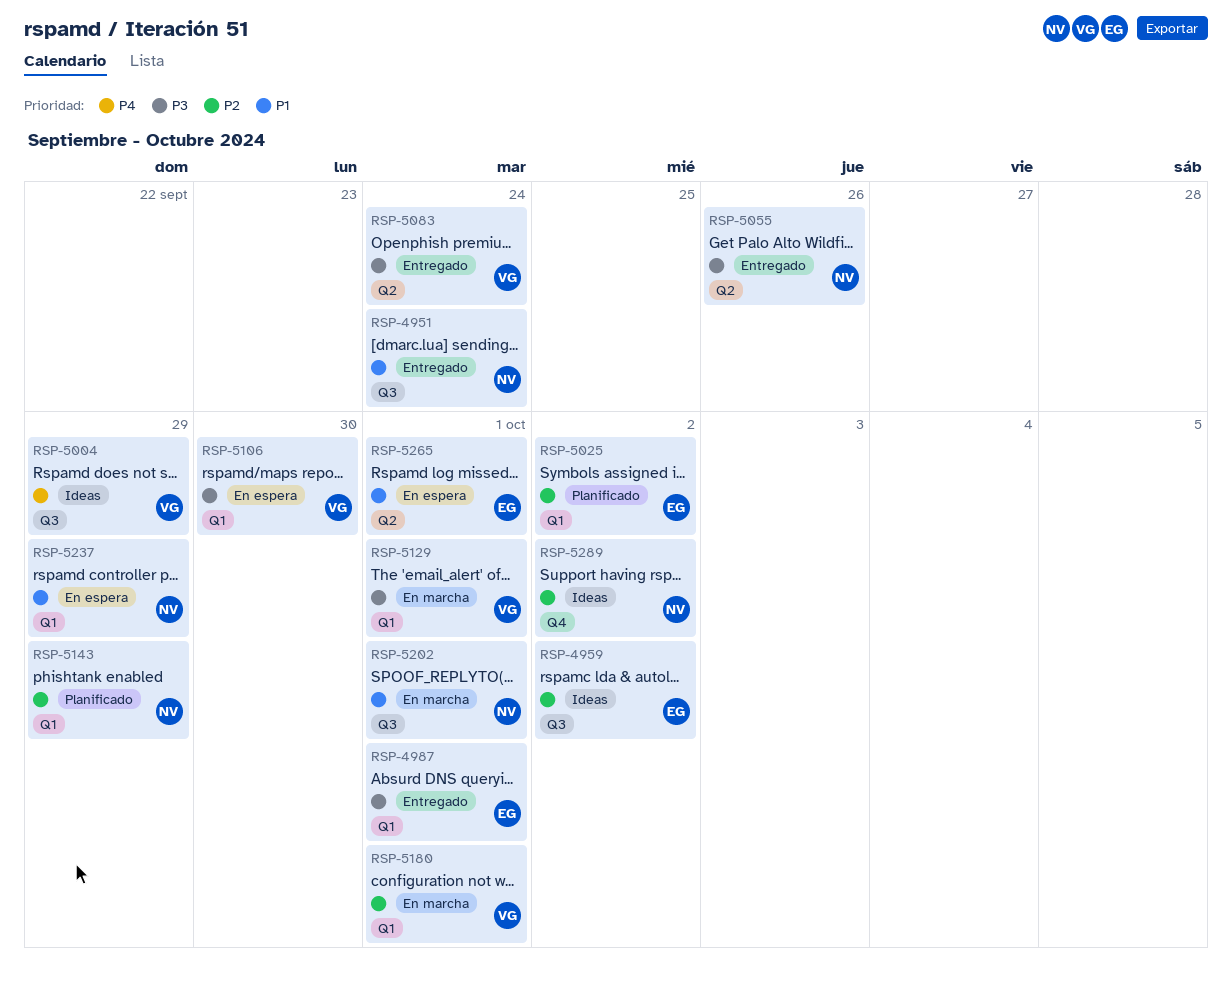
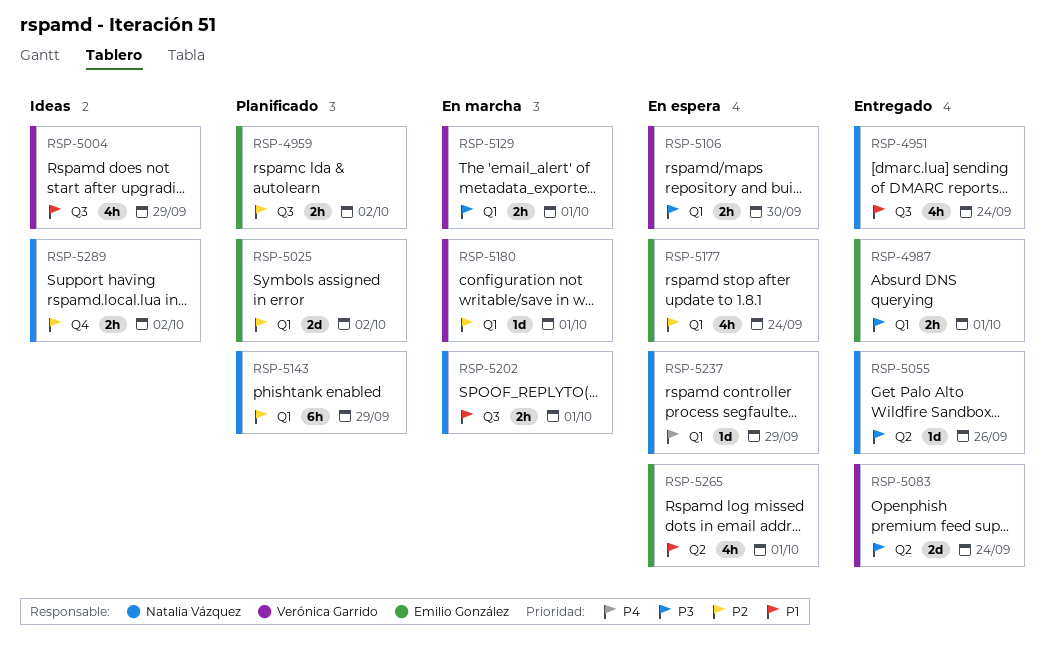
RSP-4959, status: Ideas -> Planificado
RSP-5004, priority: P4 -> P1
RSP-5177: none -> present
RSP-5237, priority: P1 -> P4

